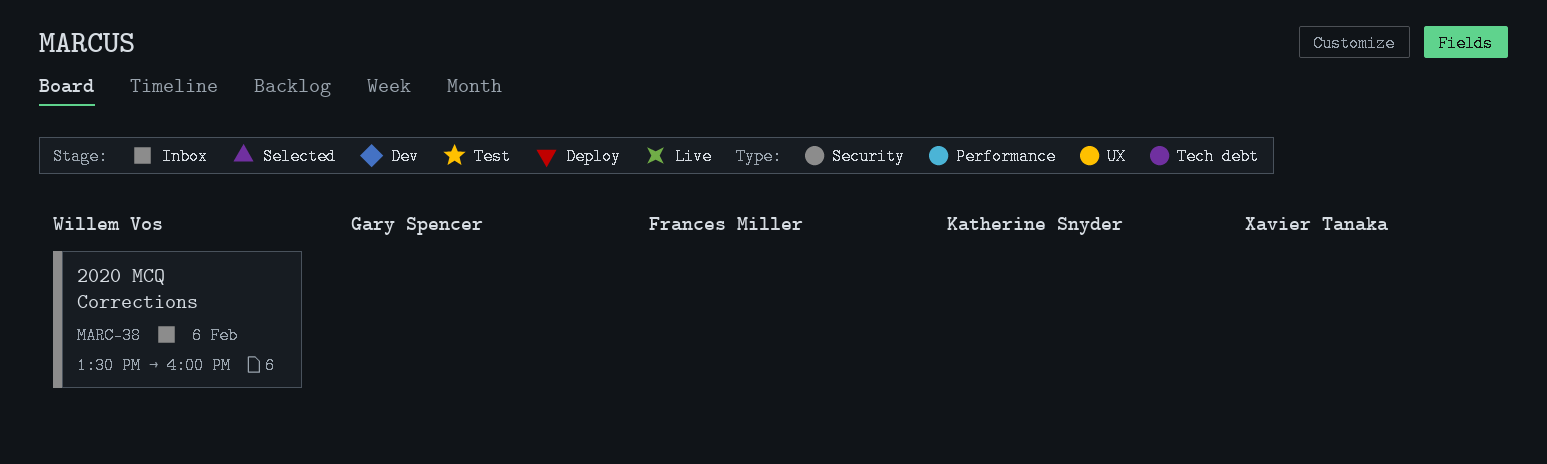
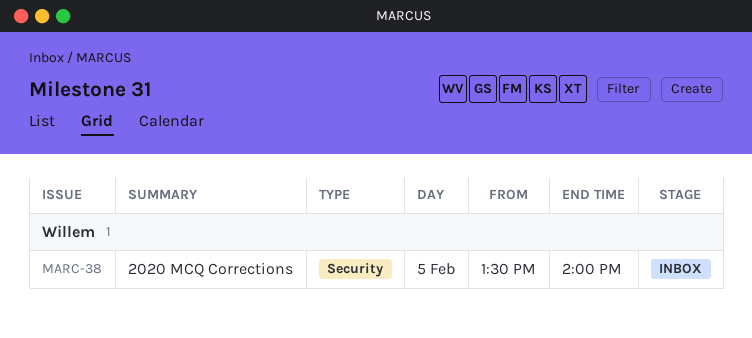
MARC-38, day: Feb 6 -> Feb 5
MARC-38, ends: 16:00 -> 14:00

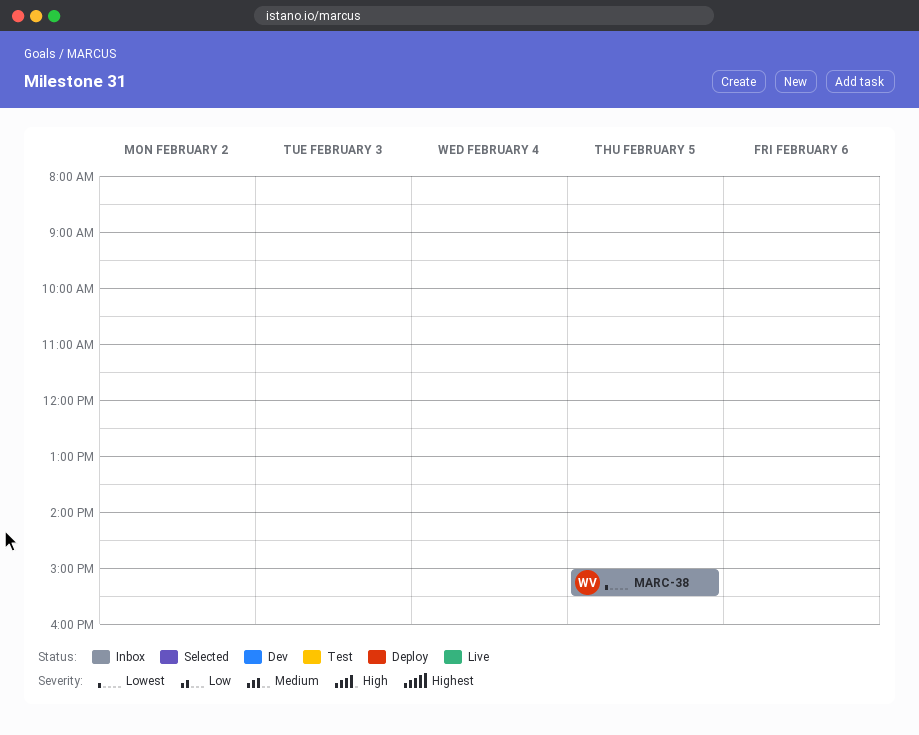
MARC-38, begins: 13:30 -> 15:00
MARC-38, ends: 14:00 -> 15:30

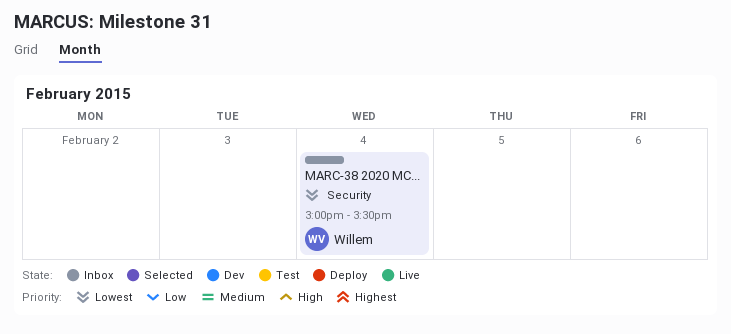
MARC-38, day: Feb 5 -> Feb 4

